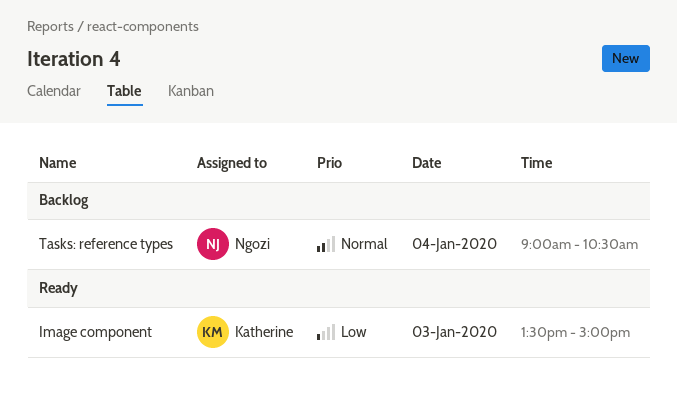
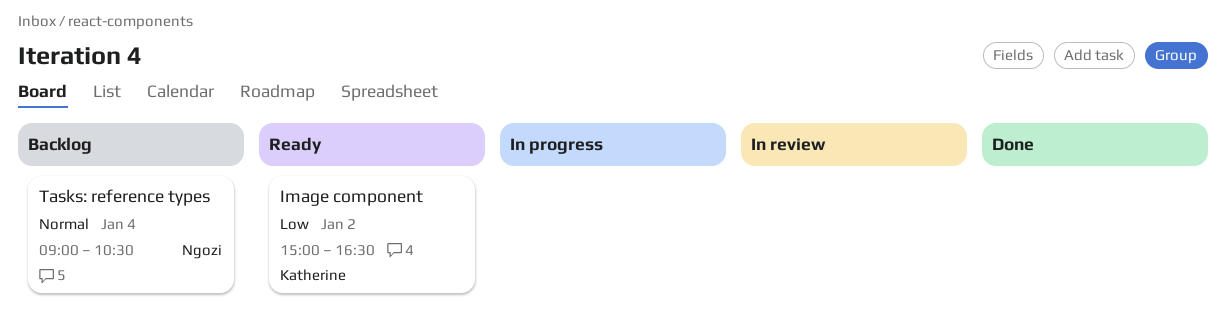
Image component, day: Jan 3 -> Jan 2
Image component, begins: 13:30 -> 15:00
Image component, ends: 15:00 -> 16:30

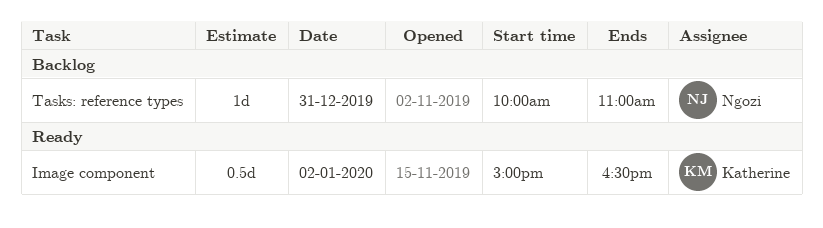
Tasks: reference types, day: Jan 4 -> Dec 31
Tasks: reference types, begins: 09:00 -> 10:00
Tasks: reference types, ends: 10:30 -> 11:00

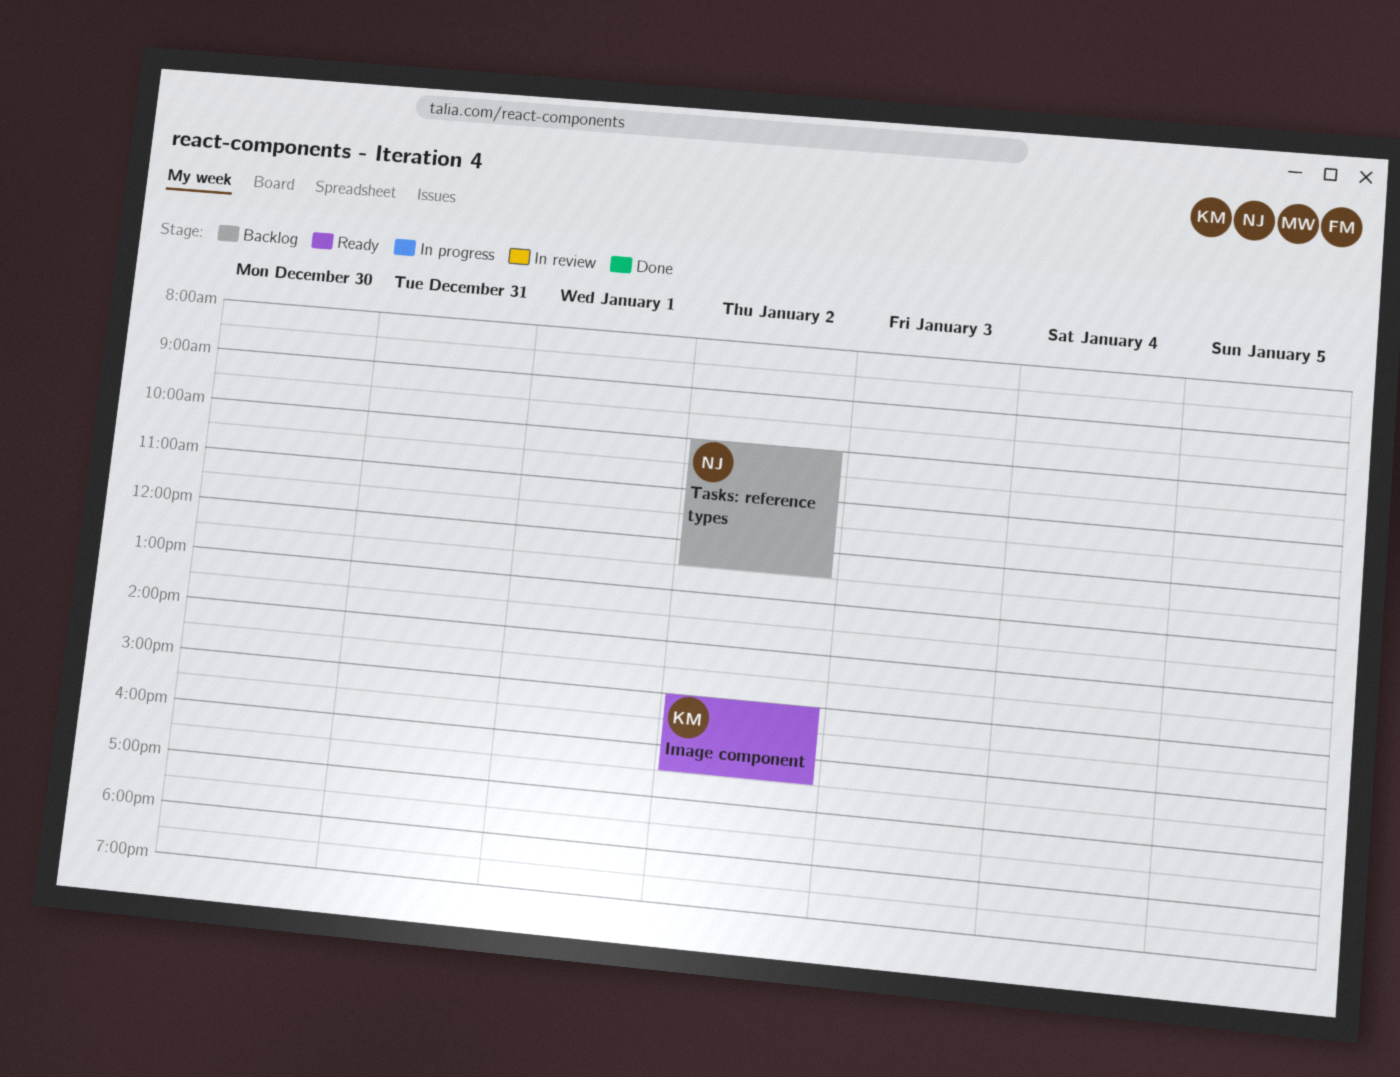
Tasks: reference types, day: Dec 31 -> Jan 2
Tasks: reference types, ends: 11:00 -> 12:30

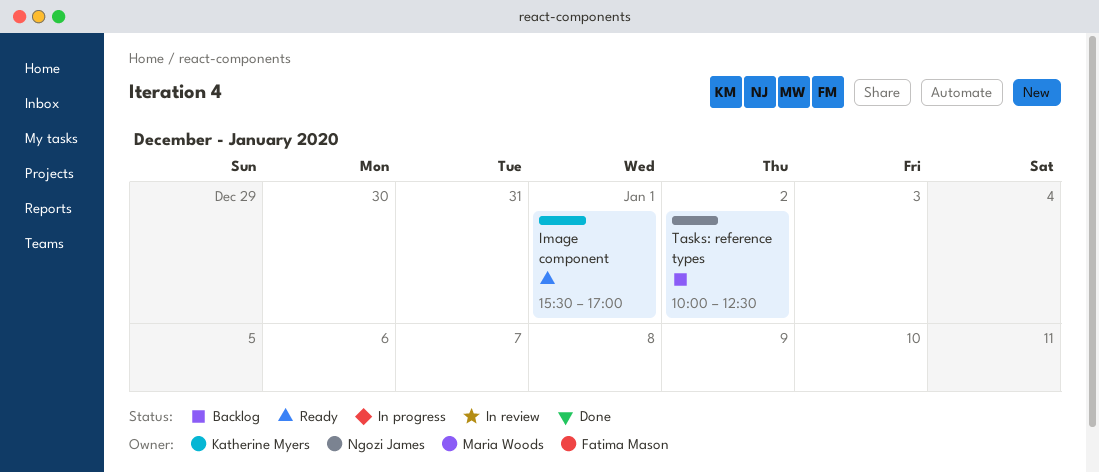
Image component, day: Jan 2 -> Jan 1
Image component, begins: 15:00 -> 15:30
Image component, ends: 16:30 -> 17:00

